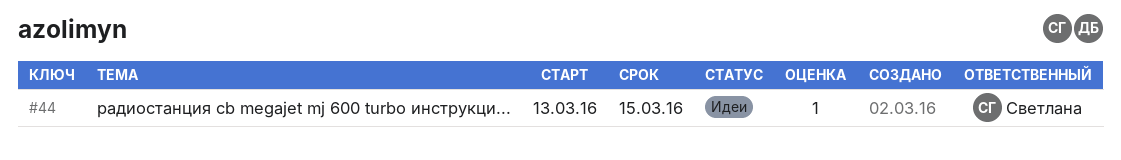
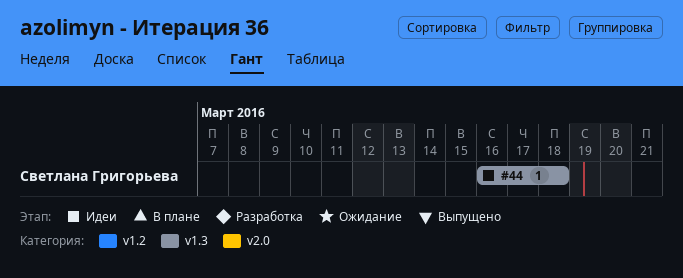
#44, start: Mar 13 -> Mar 16
#44, due: Mar 15 -> Mar 18

